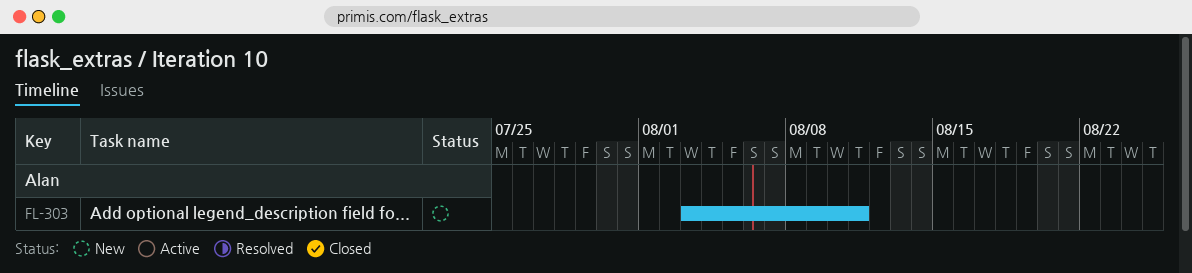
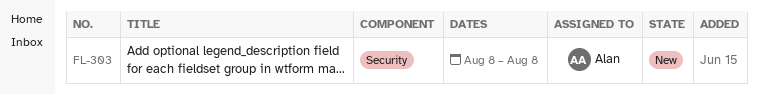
FL-303, start: Aug 3 -> Aug 8
FL-303, due: Aug 11 -> Aug 8

